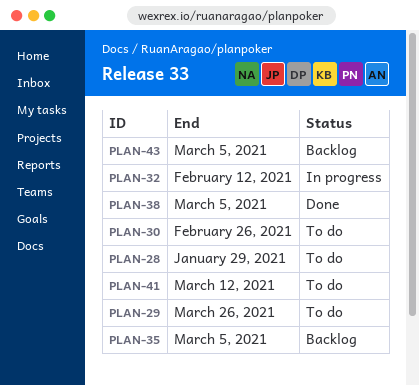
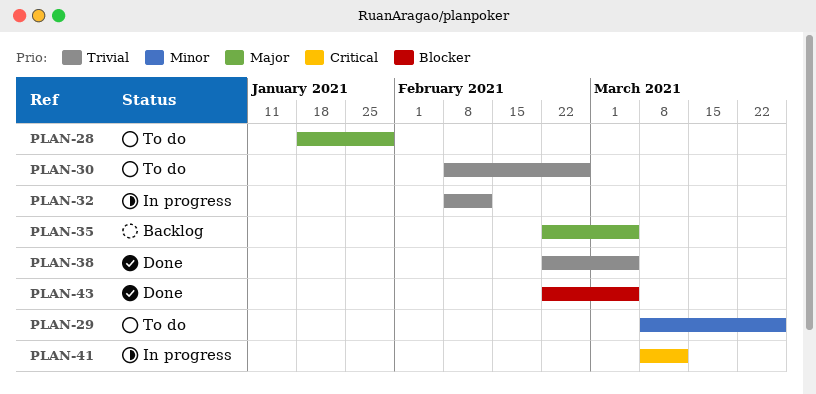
PLAN-41, status: To do -> In progress
PLAN-43, status: Backlog -> Done

